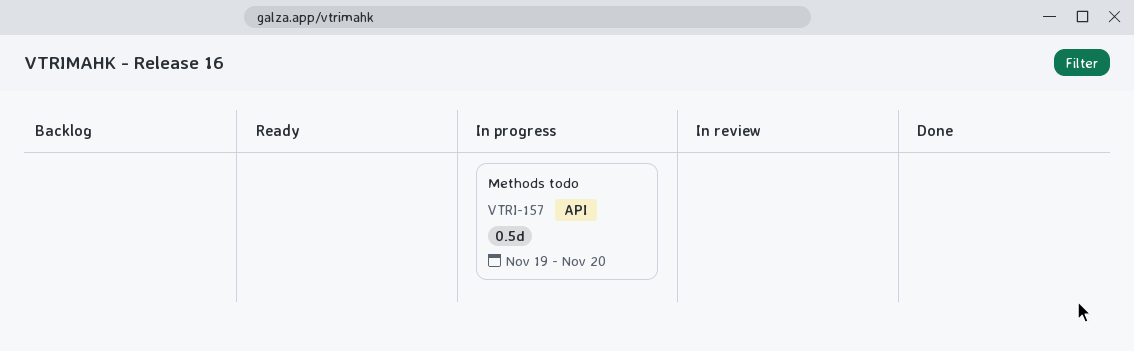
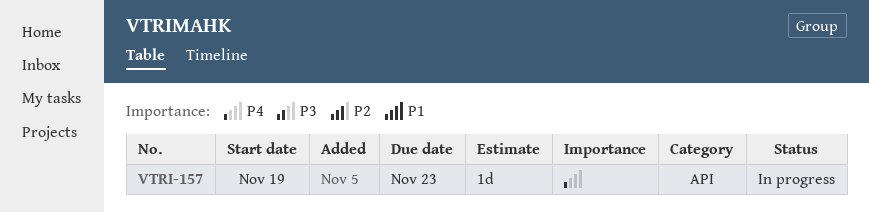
VTRI-157, estimate: 0.5d -> 1d
VTRI-157, due: Nov 20 -> Nov 23

